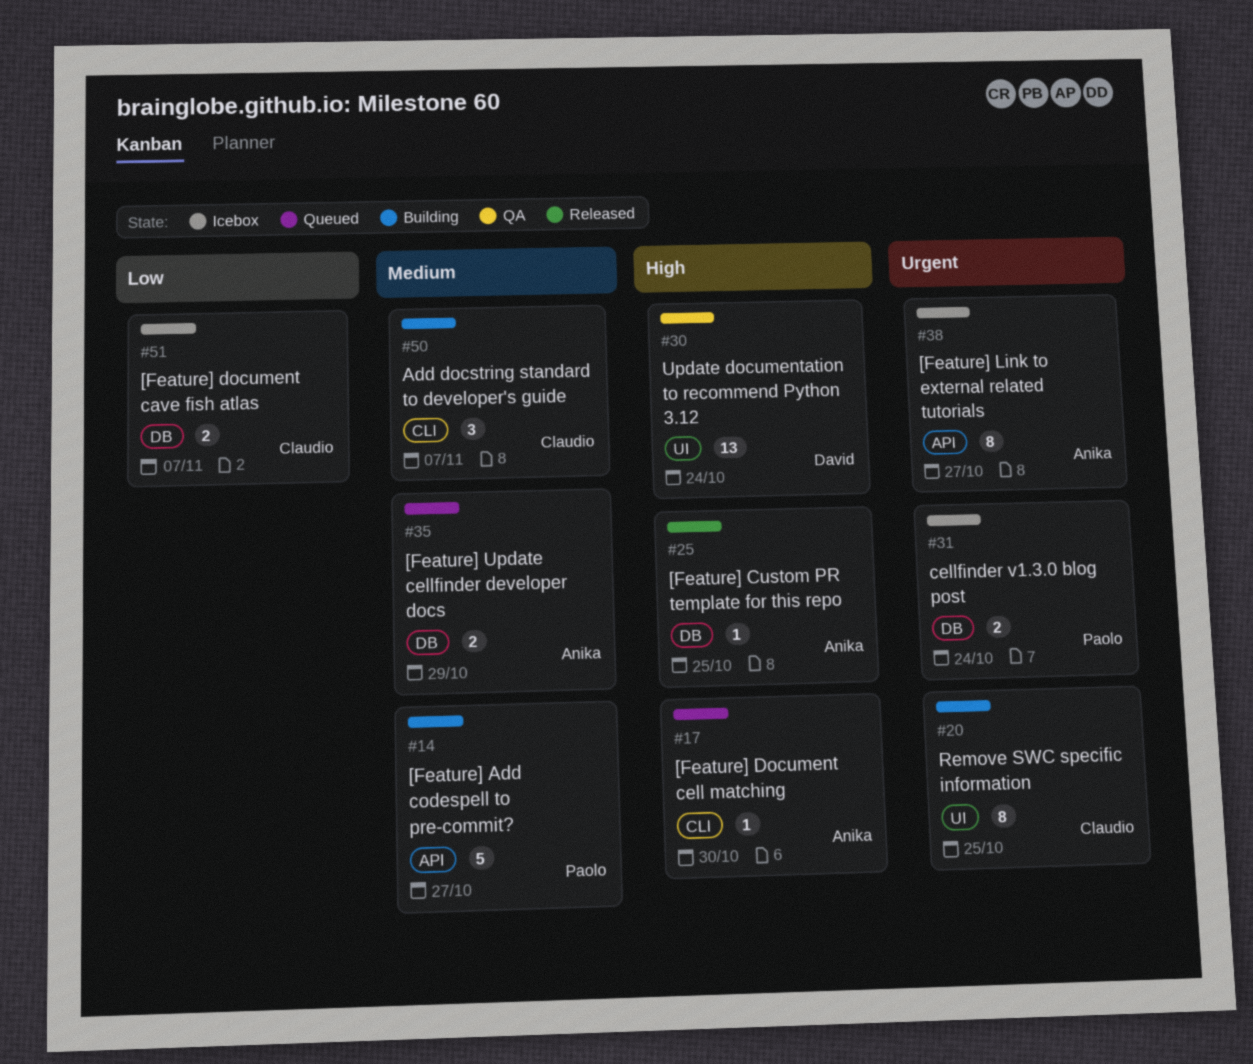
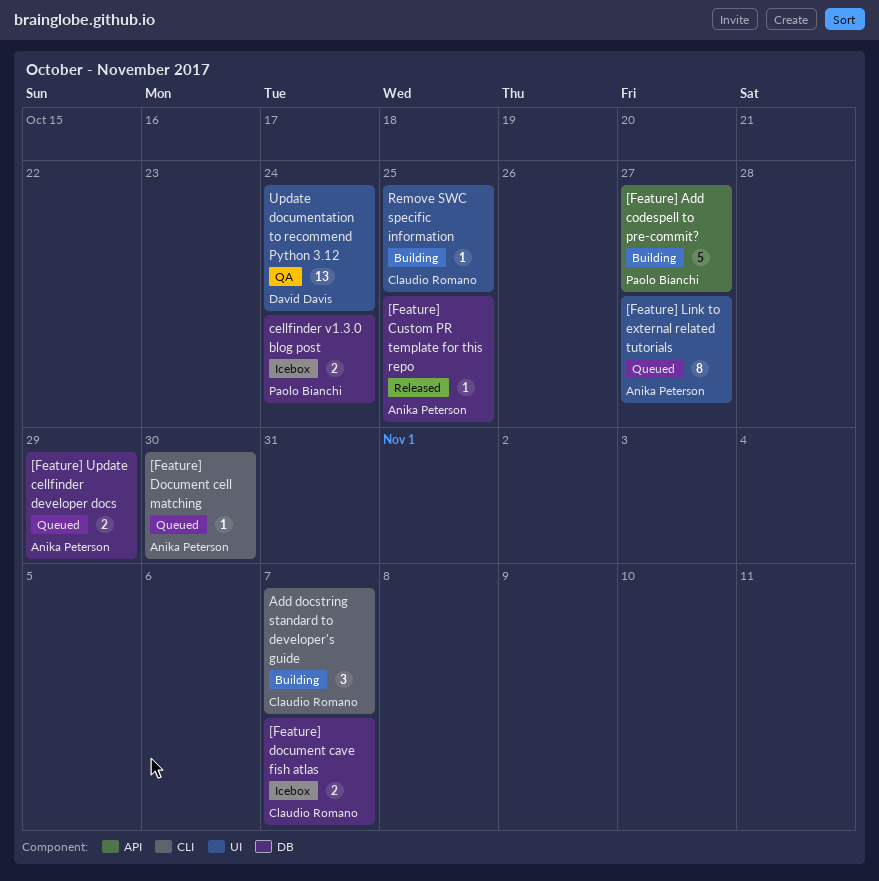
[Feature] Link to external related tutorials, status: Icebox -> Queued
[Feature] Link to external related tutorials, label: API -> UI
Remove SWC specific information, estimate: 8 -> 1

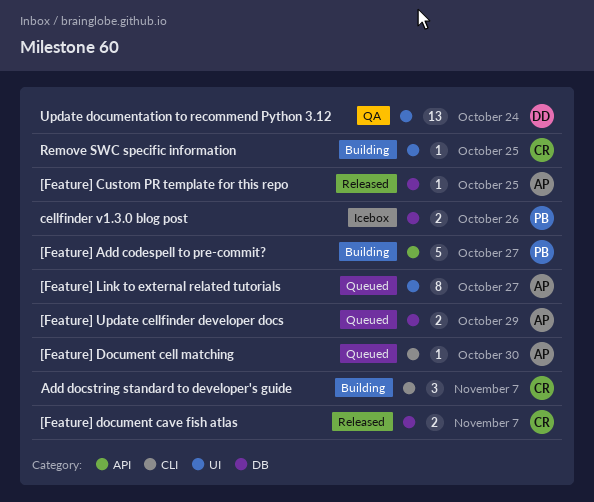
[Feature] document cave fish atlas, status: Icebox -> Released
cellfinder v1.3.0 blog post, due: Oct 24 -> Oct 26

